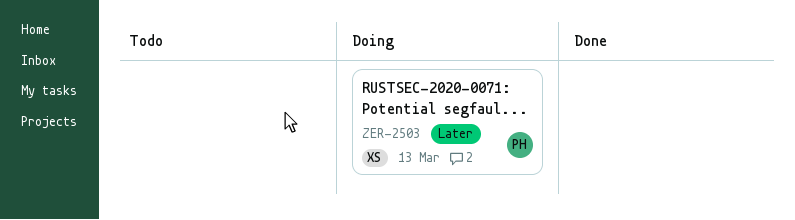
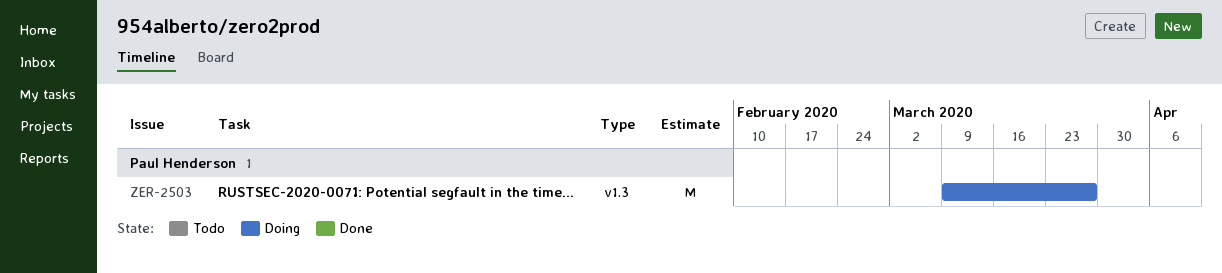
ZER-2503, estimate: XS -> M
ZER-2503, due: Mar 13 -> Mar 27

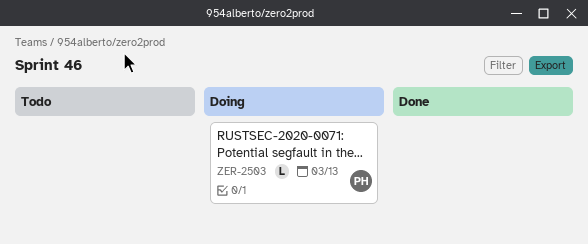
ZER-2503, estimate: M -> L
ZER-2503, due: Mar 27 -> Mar 13

